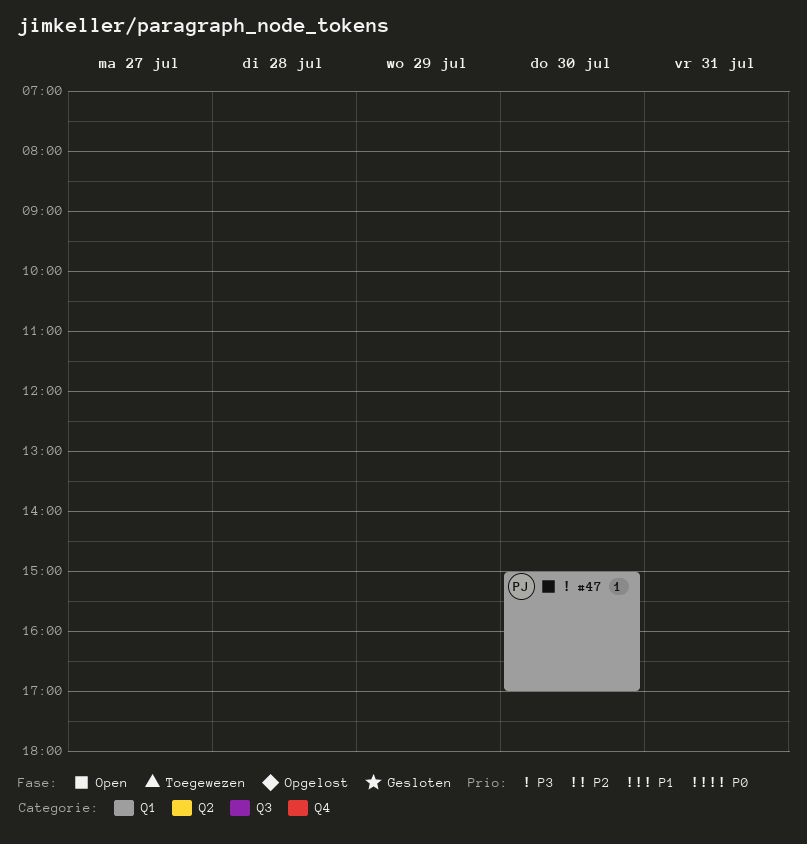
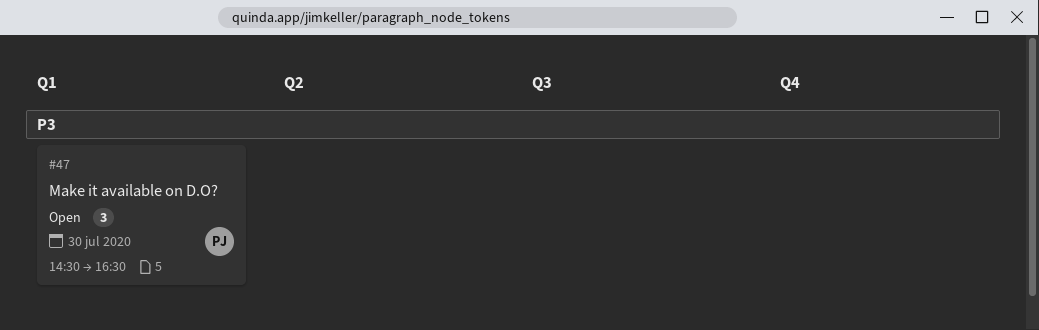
#47, estimate: 1 -> 3
#47, begins: 15:00 -> 14:30
#47, ends: 17:00 -> 16:30

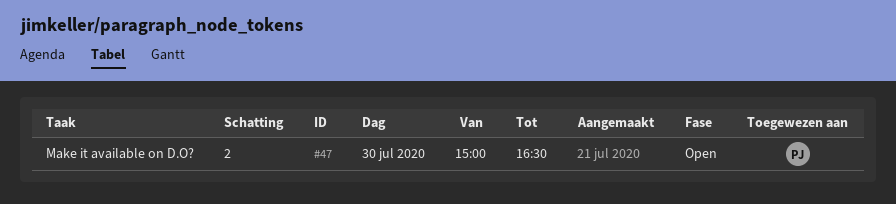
#47, estimate: 3 -> 2
#47, begins: 14:30 -> 15:00

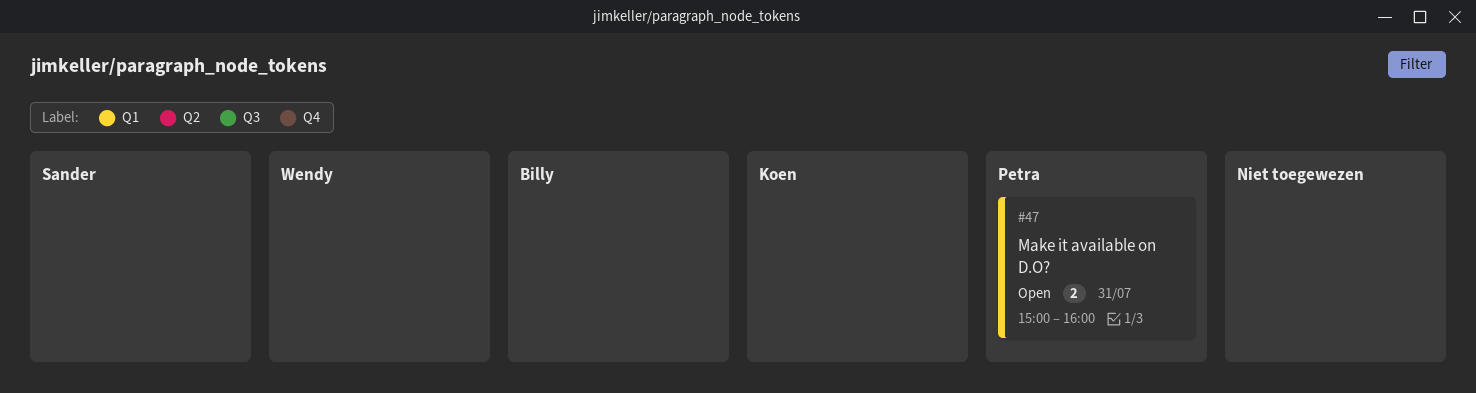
#47, day: Jul 30 -> Jul 31
#47, ends: 16:30 -> 16:00

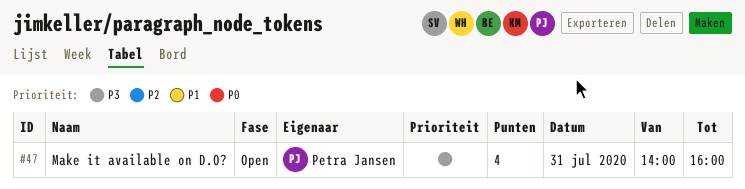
#47, estimate: 2 -> 4
#47, begins: 15:00 -> 14:00

